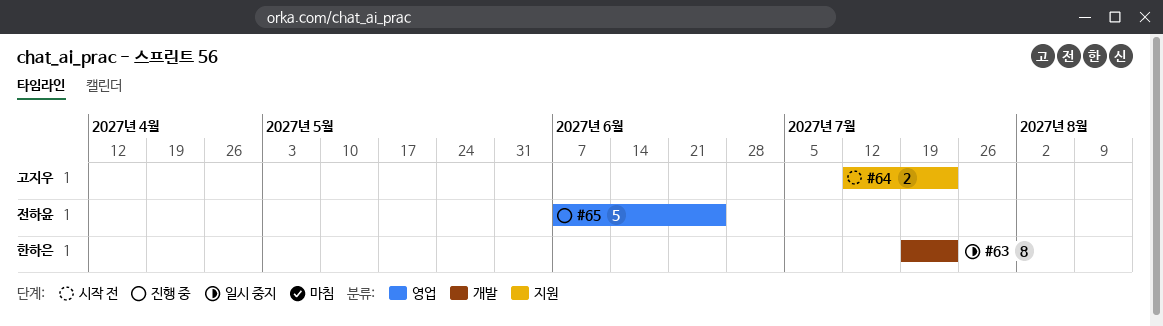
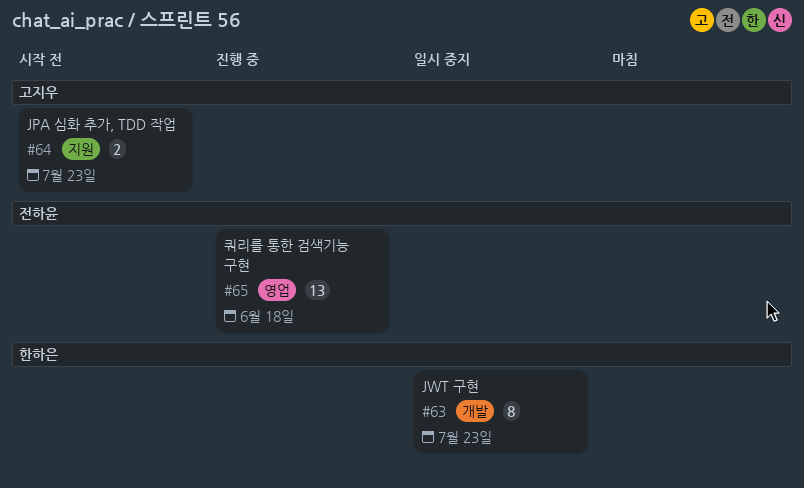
#65, estimate: 5 -> 13
#65, due: Jun 25 -> Jun 18

